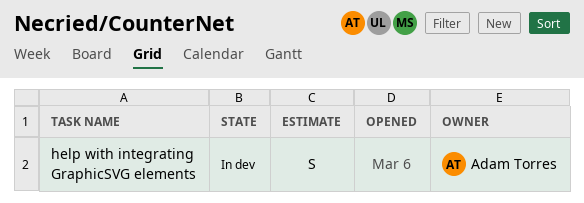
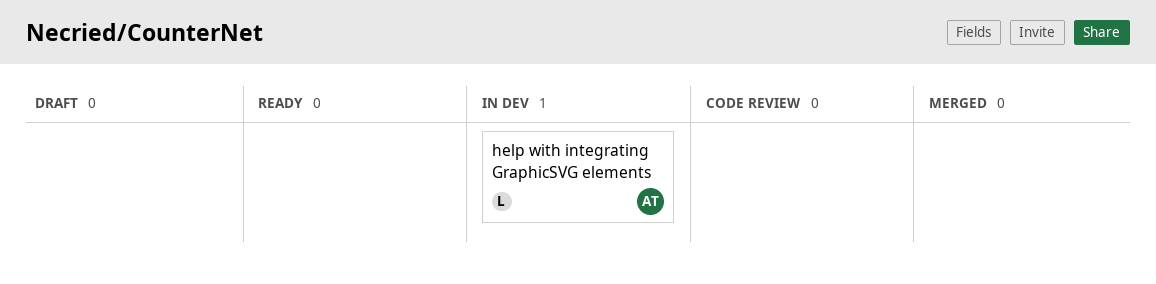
help with integrating GraphicSVG elements, estimate: S -> L

